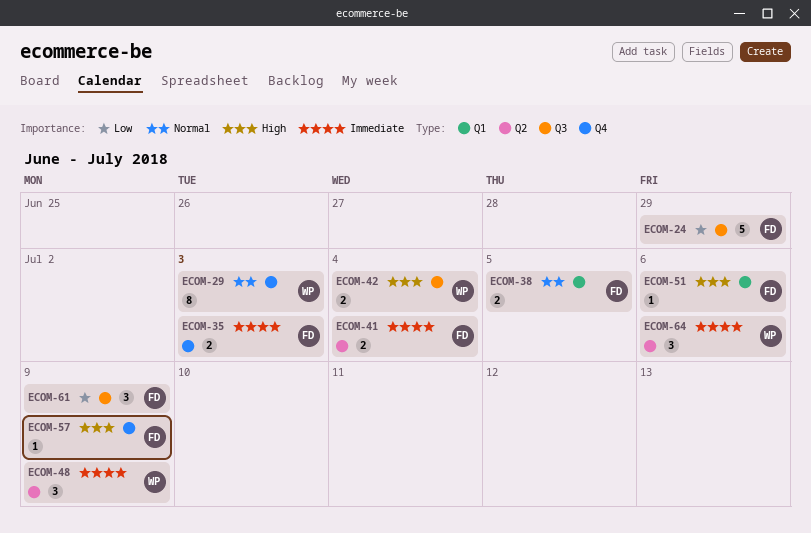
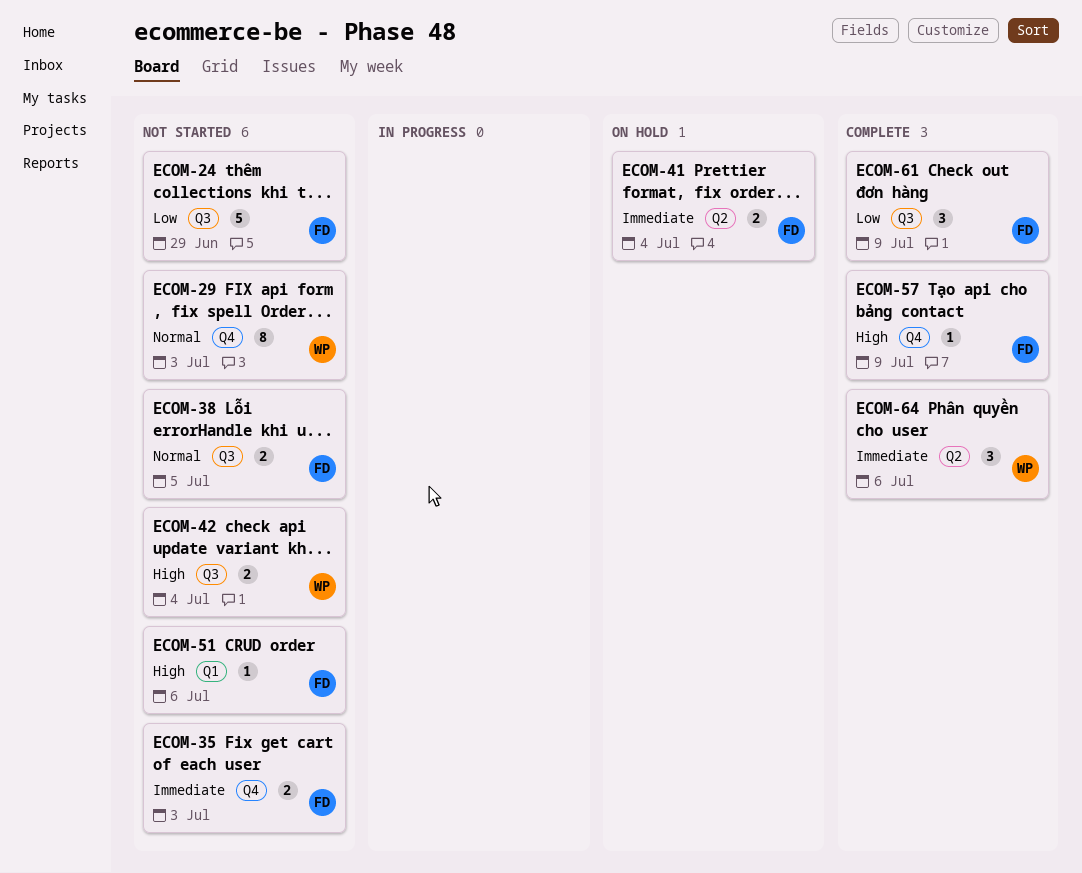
ECOM-38, label: Q1 -> Q3
ECOM-48: present -> none

